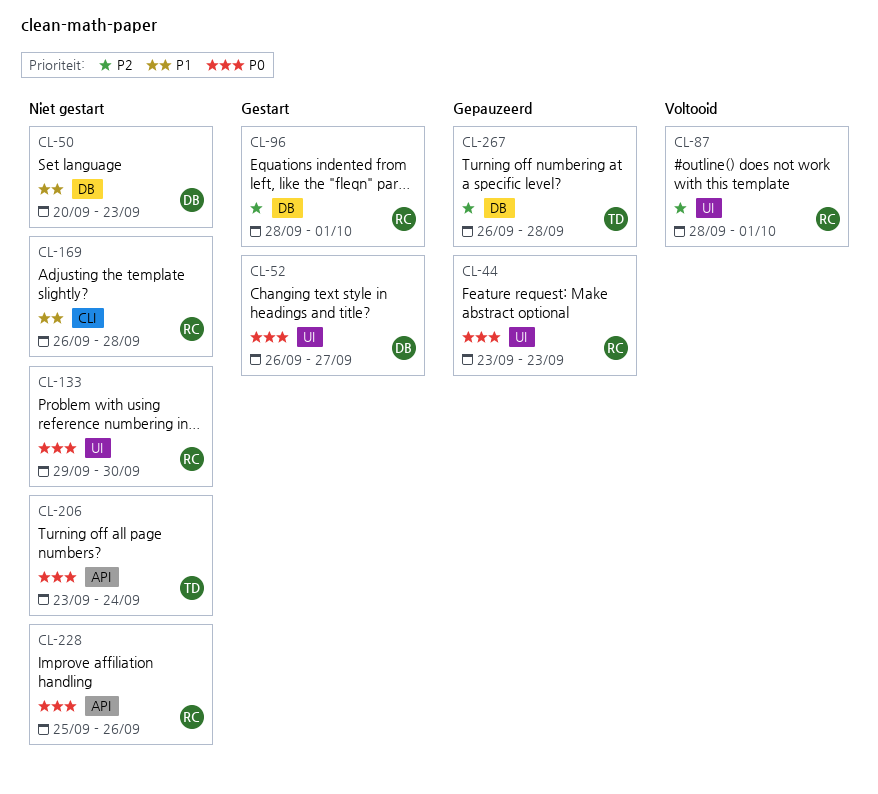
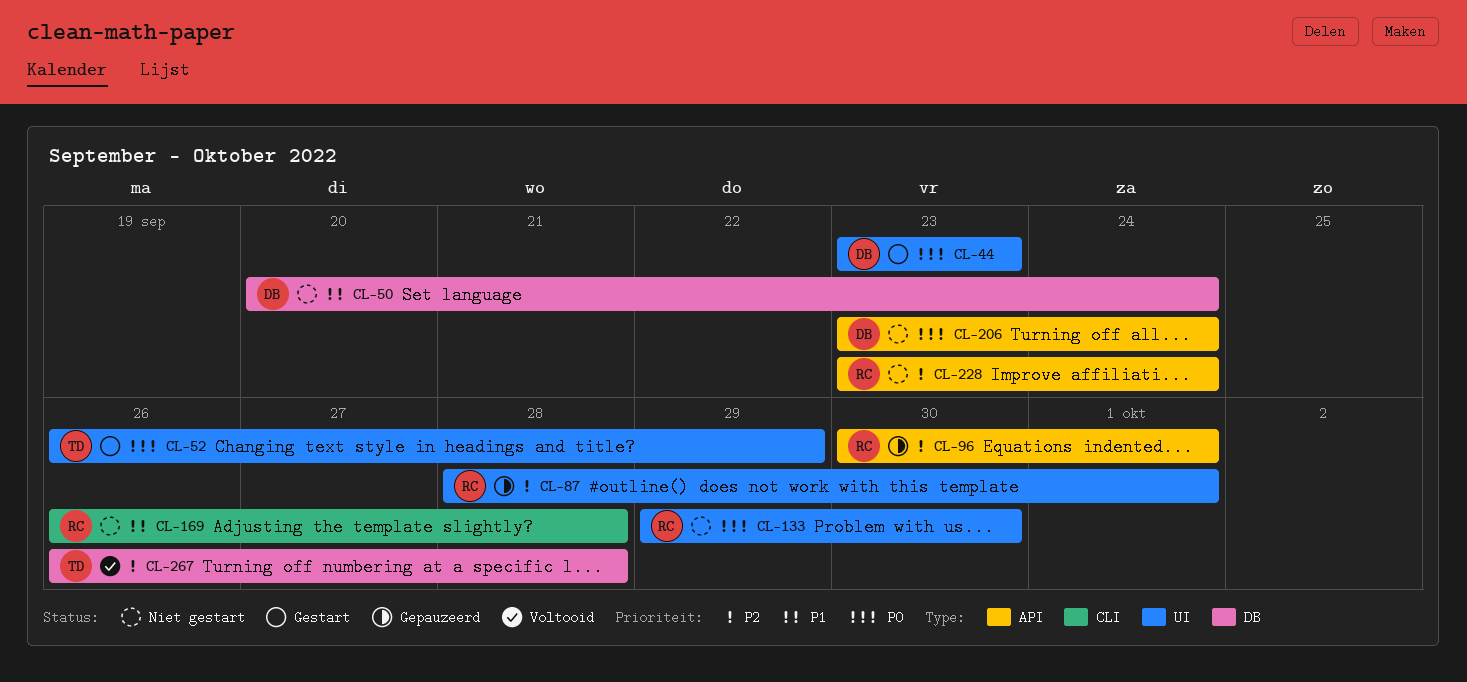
CL-44, status: Gepauzeerd -> Gestart
CL-44, owner: RC -> DB
CL-50, due: Sep 23 -> Sep 24
CL-52, owner: DB -> TD
CL-52, due: Sep 27 -> Sep 29
CL-87, status: Voltooid -> Gepauzeerd
CL-96, status: Gestart -> Gepauzeerd
CL-96, label: DB -> API
CL-96, start: Sep 28 -> Sep 30
CL-206, owner: TD -> DB
CL-228, priority: P0 -> P2
CL-228, start: Sep 25 -> Sep 23
CL-228, due: Sep 26 -> Sep 24
CL-267, status: Gepauzeerd -> Voltooid

